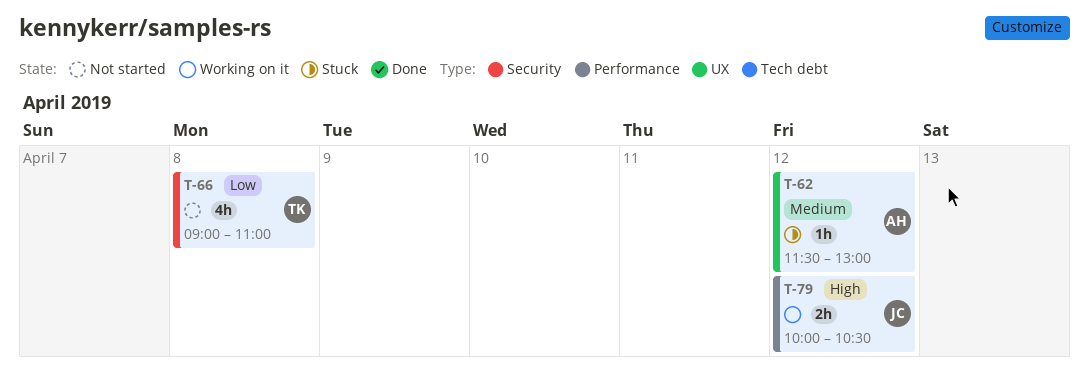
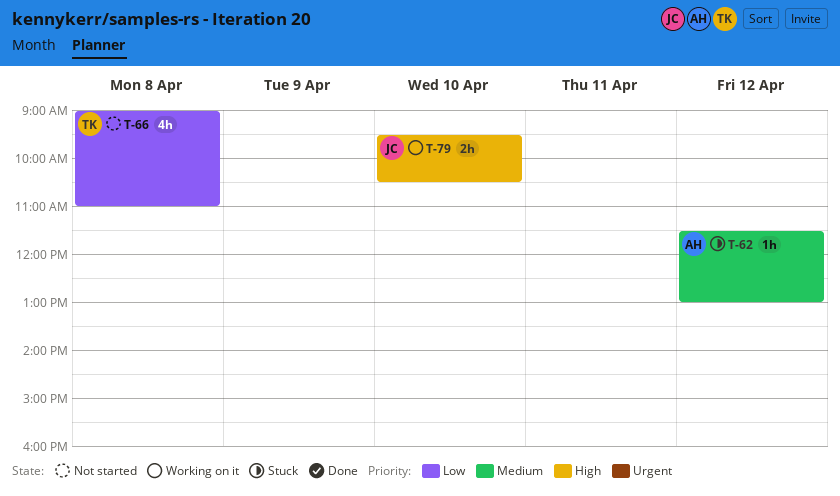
T-79, day: Apr 12 -> Apr 10
T-79, begins: 10:00 -> 09:30

